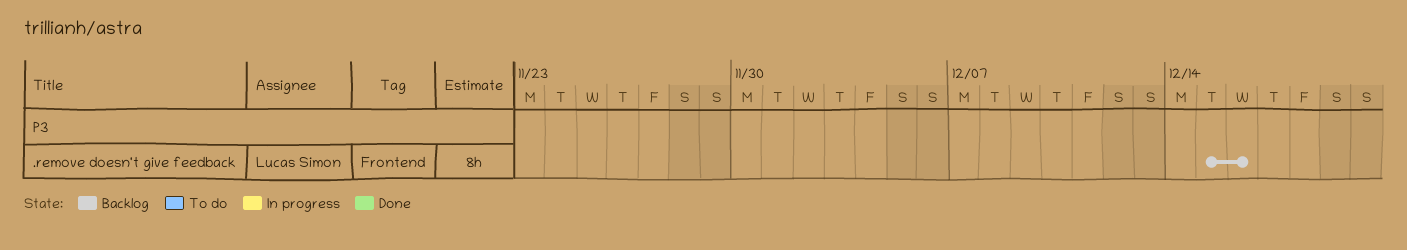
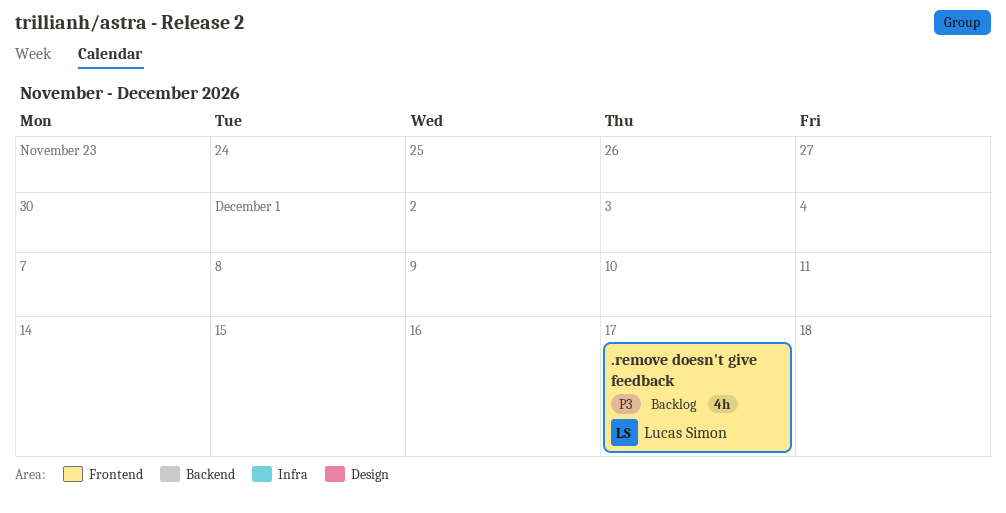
.remove doesn't give feedback, estimate: 8h -> 4h
.remove doesn't give feedback, due: Dec 16 -> Dec 17

